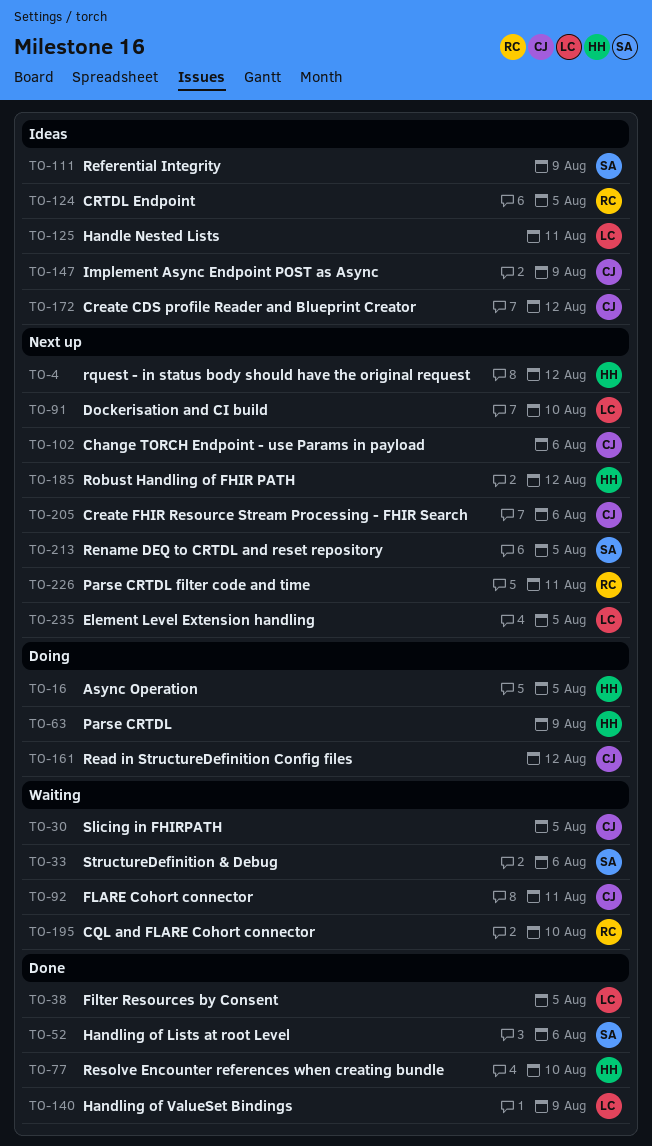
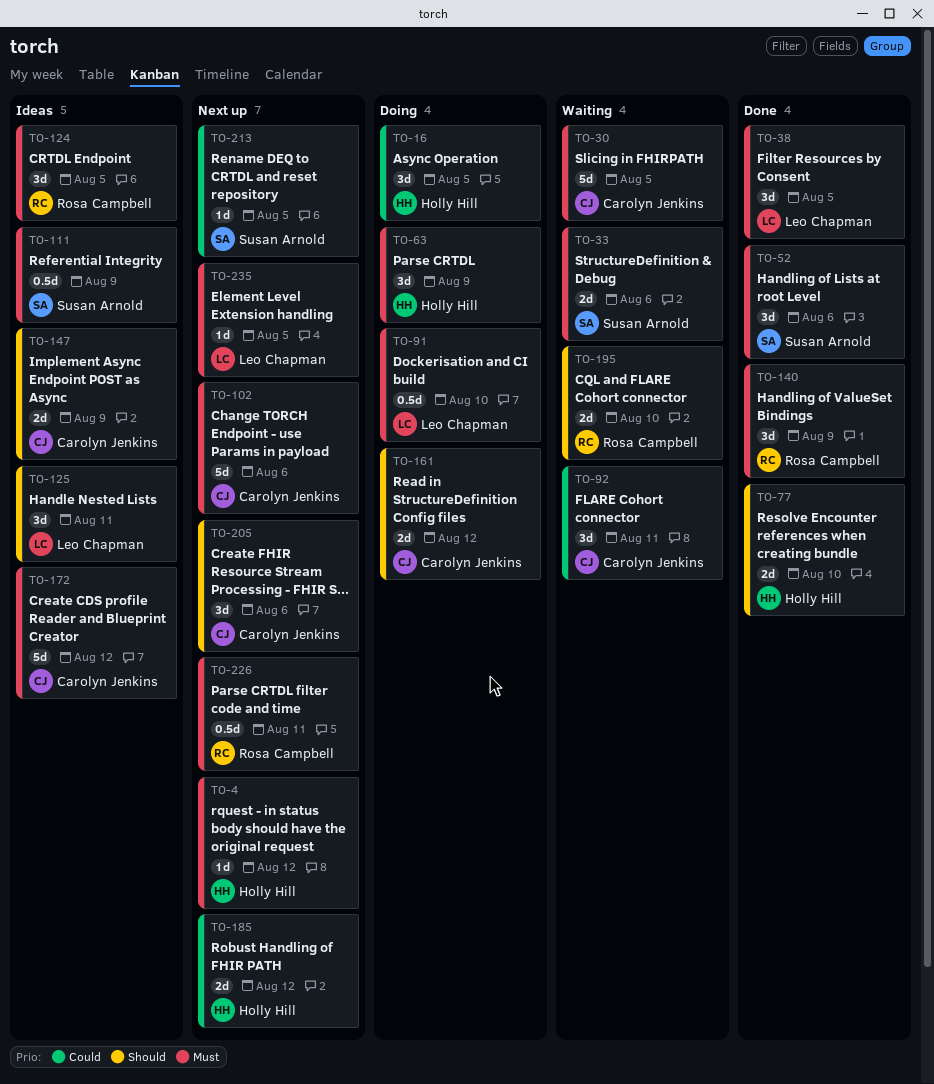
TO-91, status: Next up -> Doing
TO-140, owner: Leo Chapman -> Rosa Campbell

